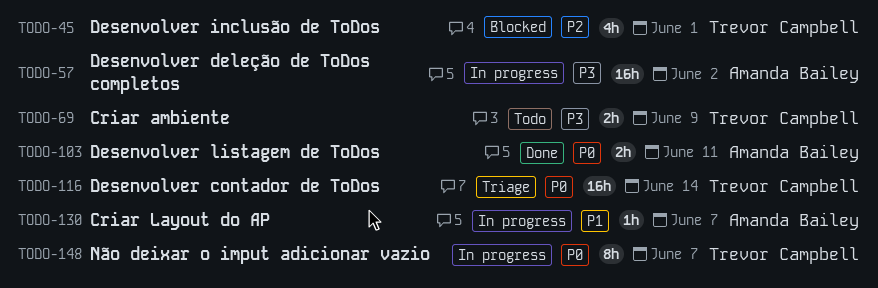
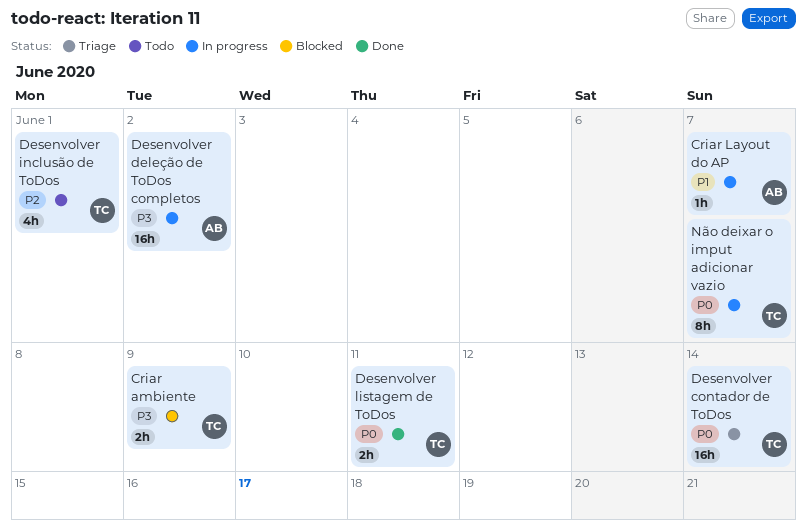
Criar ambiente, status: Todo -> Blocked
Desenvolver inclusão de ToDos, status: Blocked -> Todo
Desenvolver listagem de ToDos, owner: Amanda Bailey -> Trevor Campbell

